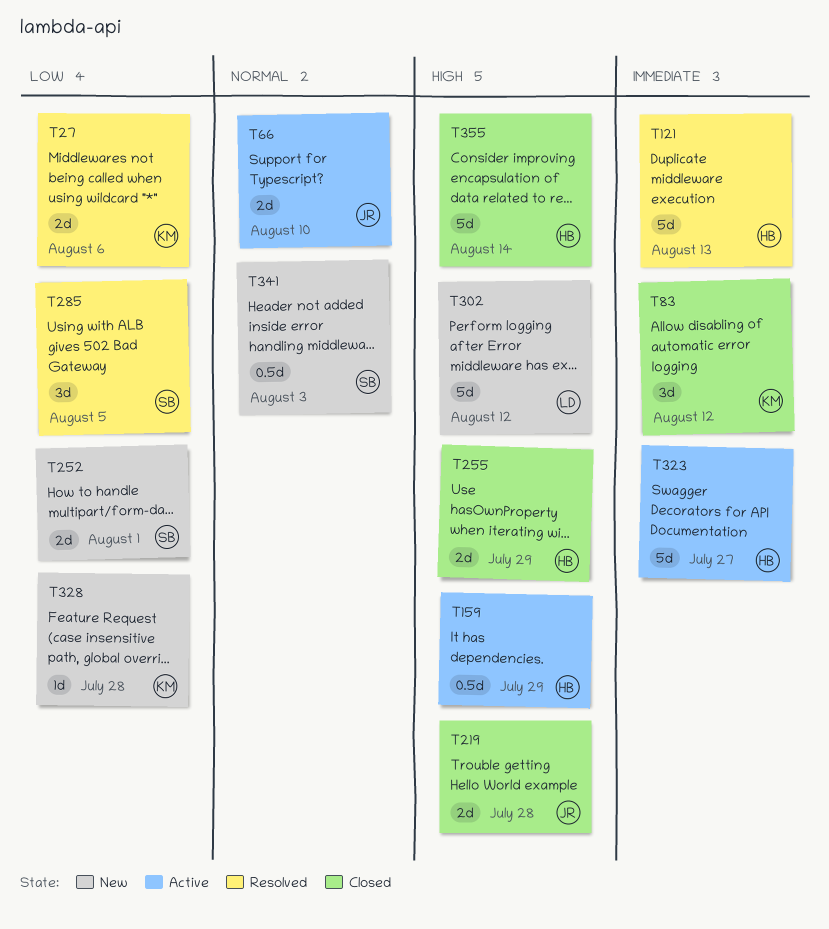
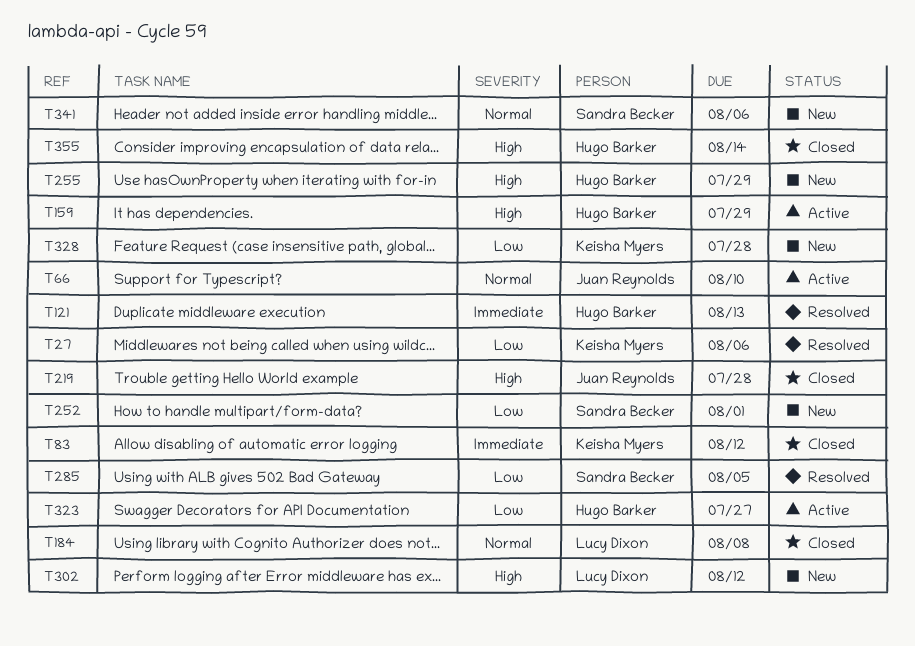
T184: none -> present
T255, status: Closed -> New
T323, priority: Immediate -> Low
T341, due: Aug 3 -> Aug 6

